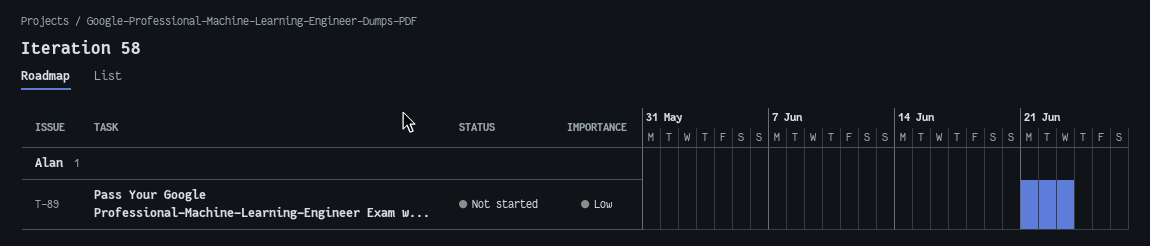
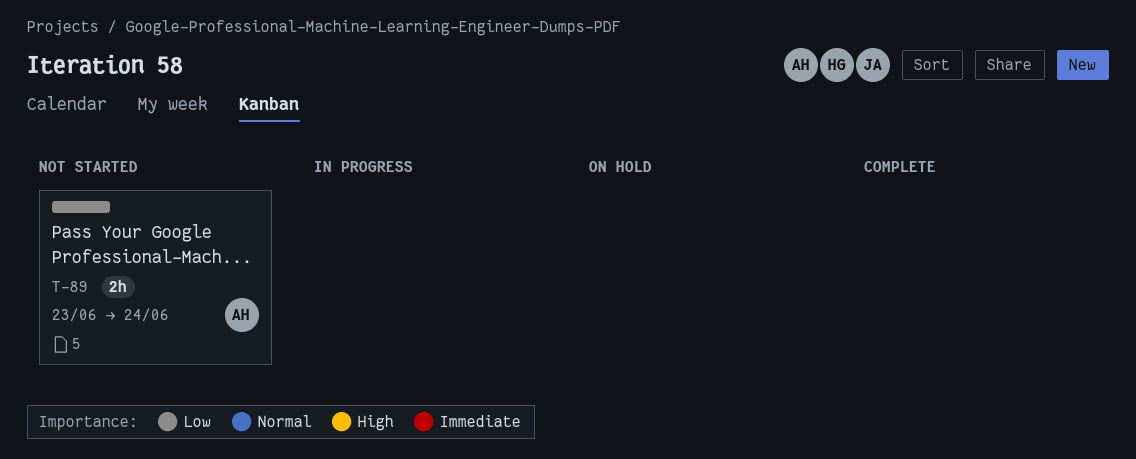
T-89, start: Jun 21 -> Jun 23
T-89, due: Jun 23 -> Jun 24

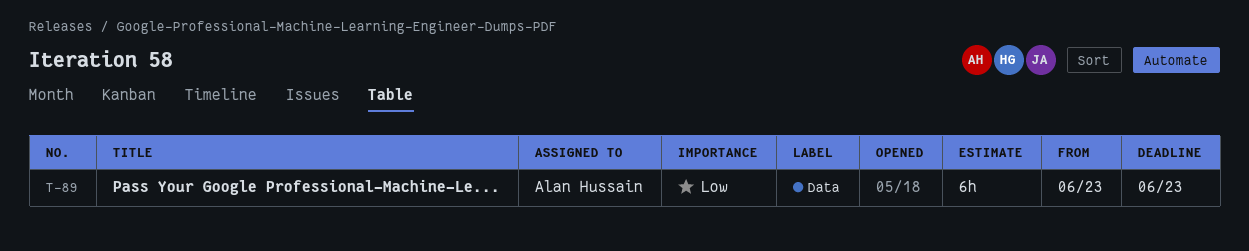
T-89, estimate: 2h -> 6h
T-89, due: Jun 24 -> Jun 23

